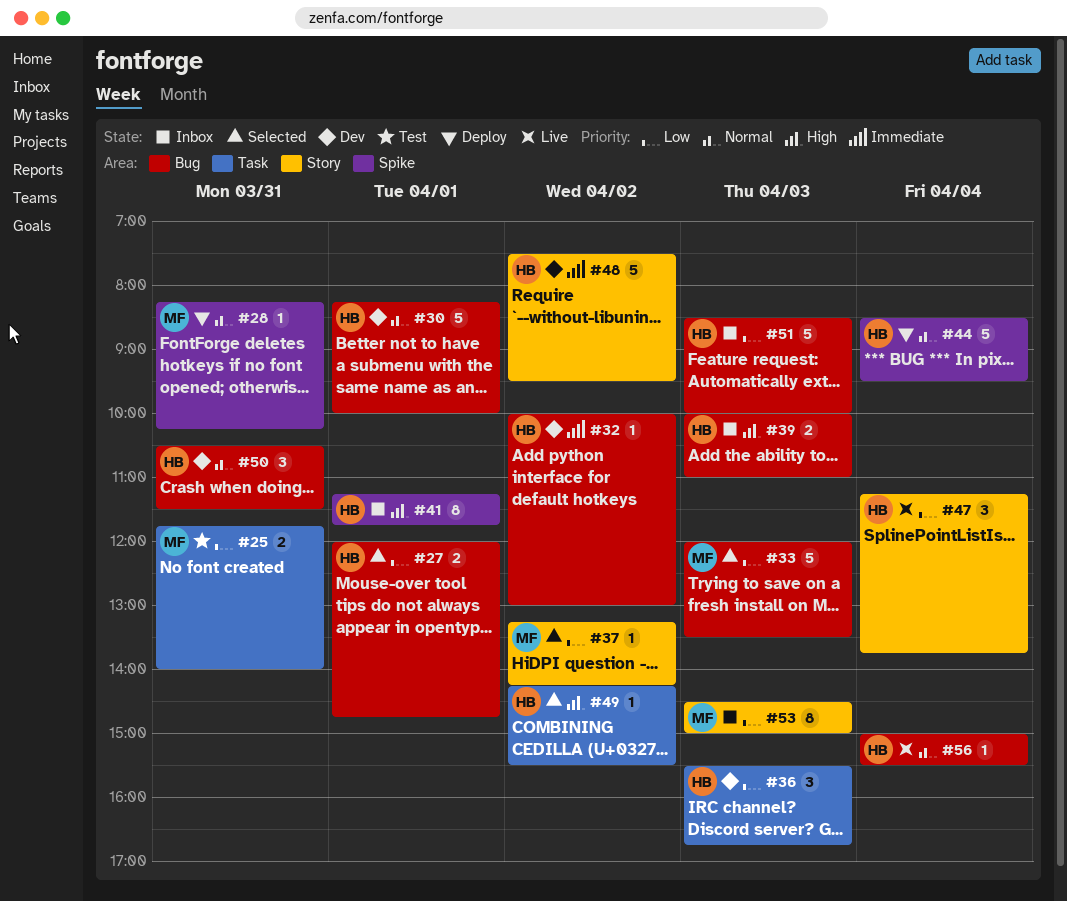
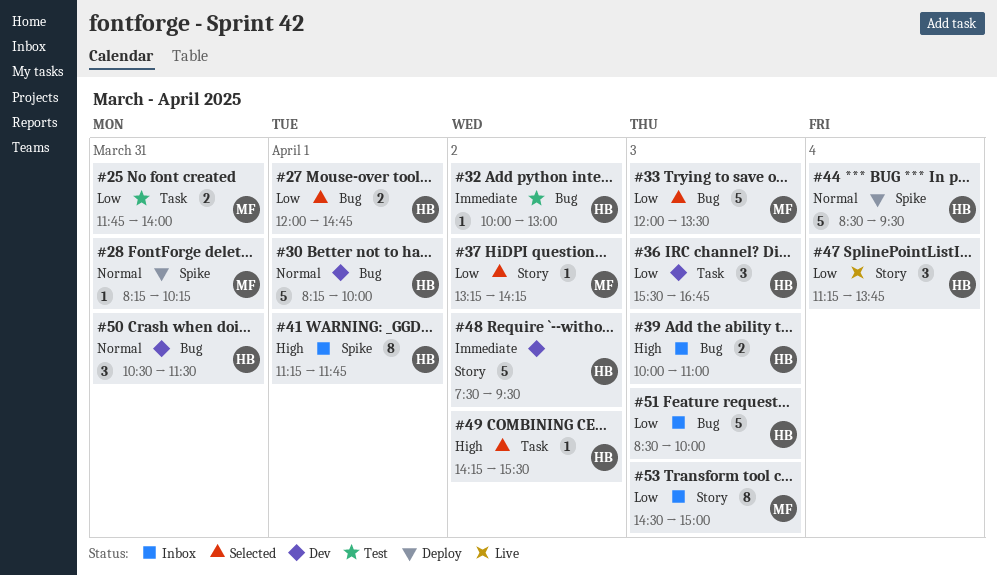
#32, status: Dev -> Test
#56: present -> none

